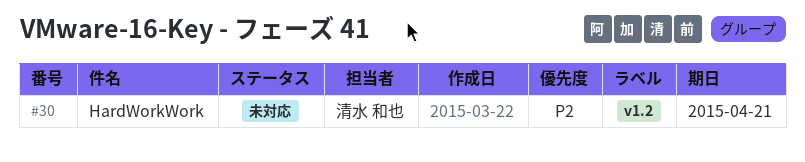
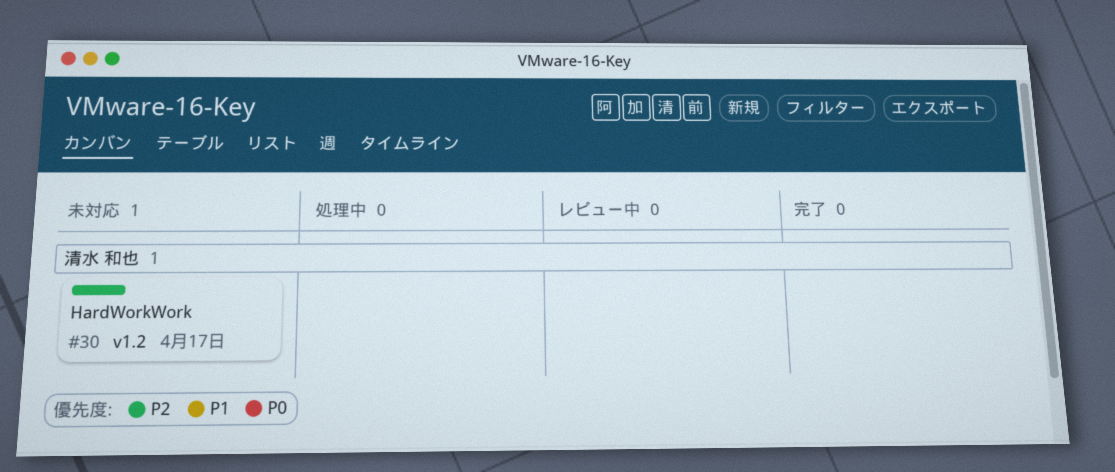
#30, due: Apr 21 -> Apr 17

